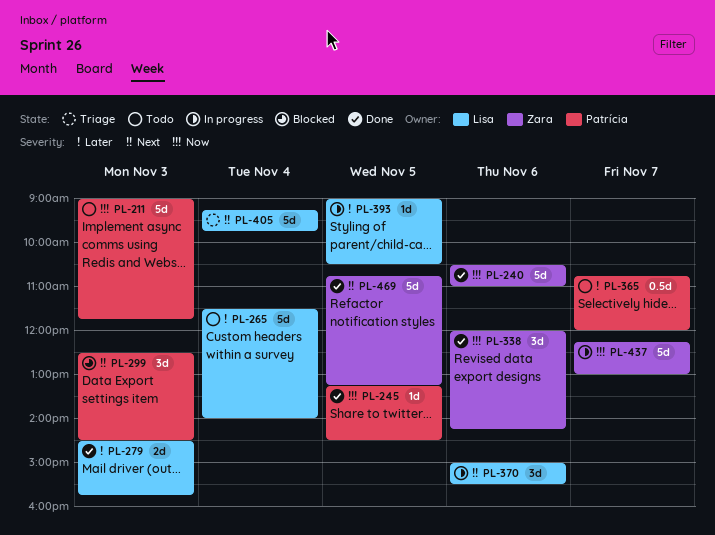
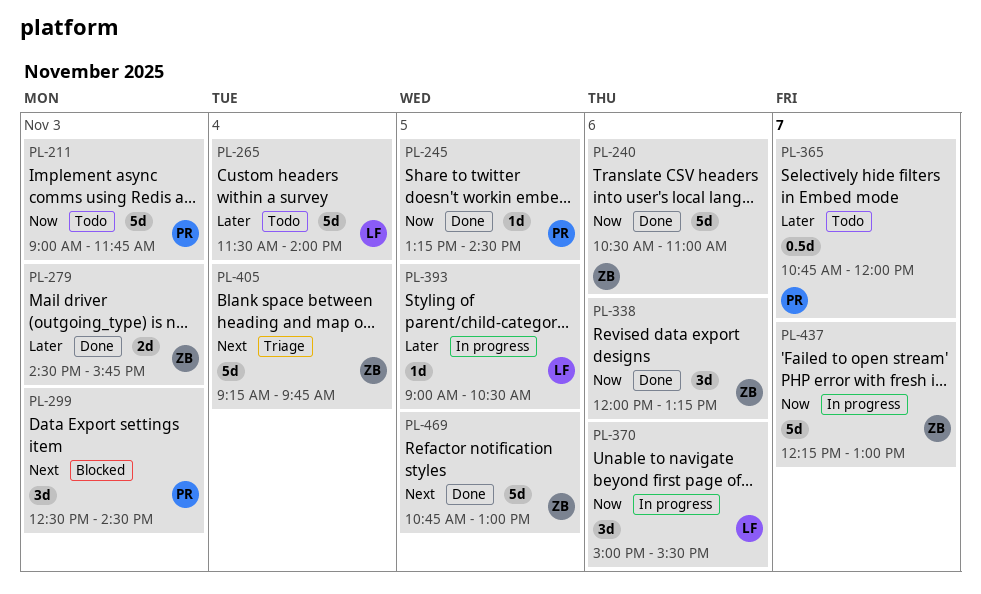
PL-279, owner: Lisa -> Zara
PL-338, ends: 14:15 -> 13:15
PL-370, priority: Next -> Now
PL-405, owner: Lisa -> Zara
PL-469, ends: 13:15 -> 13:00

